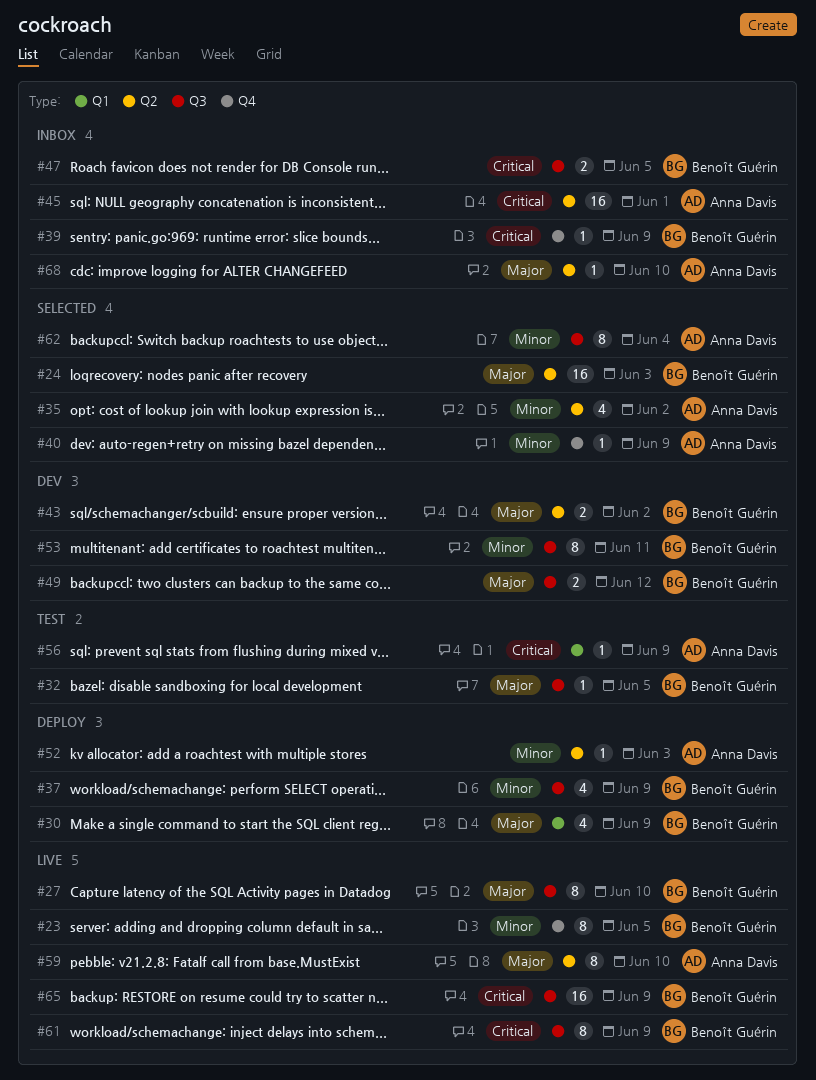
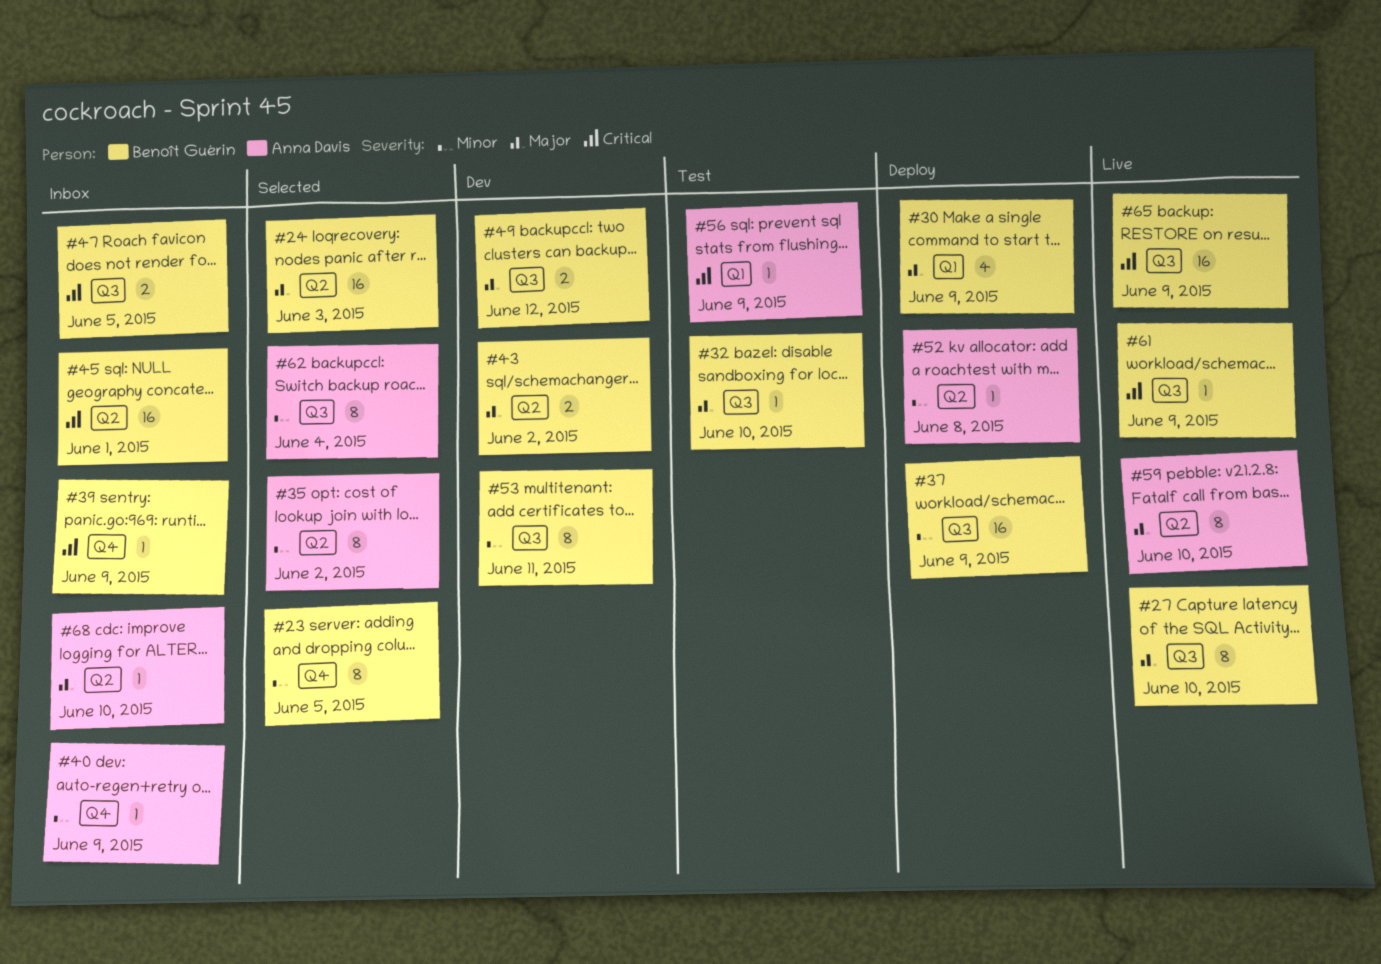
#23, status: Live -> Selected
#32, due: Jun 5 -> Jun 10
#35, estimate: 4 -> 8
#37, estimate: 4 -> 16
#40, status: Selected -> Inbox
#45, owner: Anna Davis -> Benoît Guérin
#52, due: Jun 3 -> Jun 8
#61, estimate: 8 -> 1

